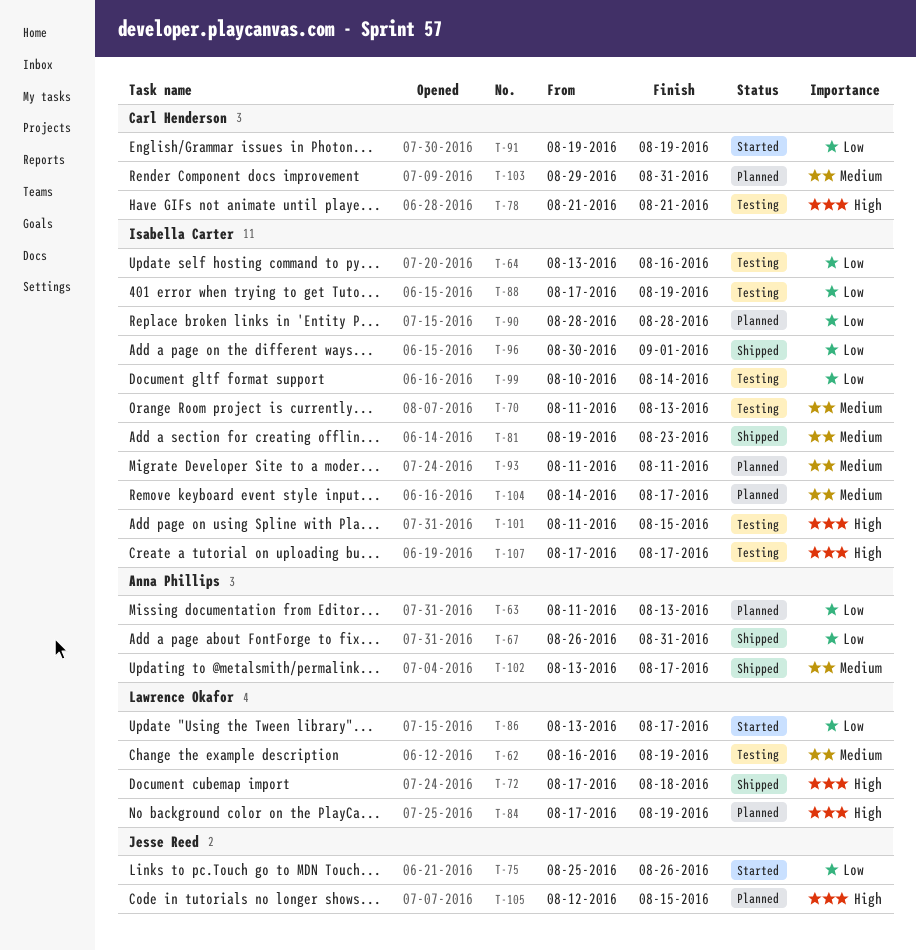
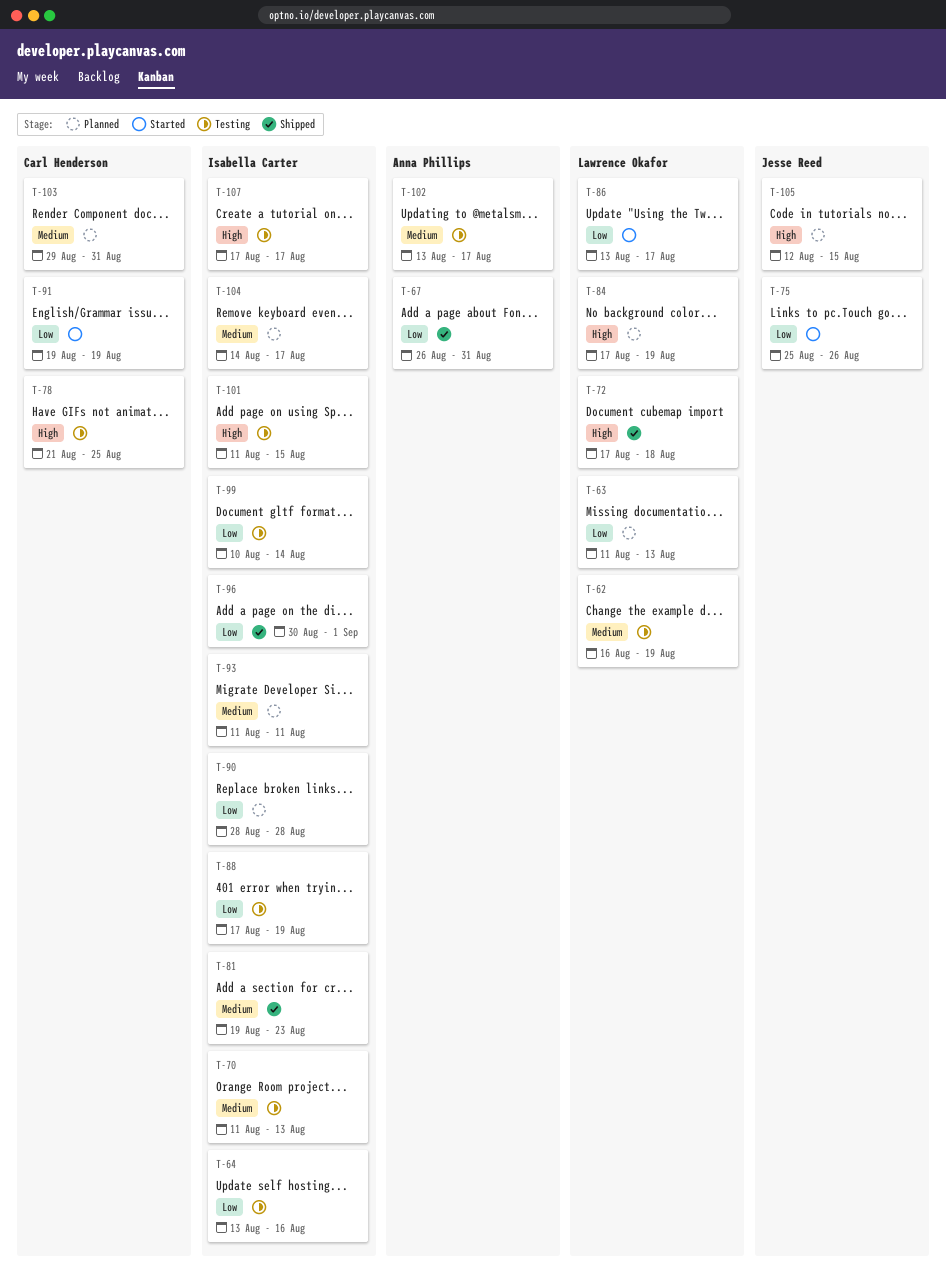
T-63, owner: Anna Phillips -> Lawrence Okafor
T-78, due: Aug 21 -> Aug 25
T-102, status: Shipped -> Testing

